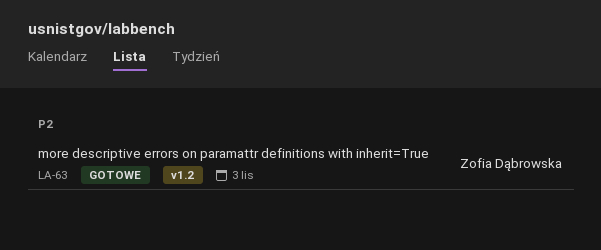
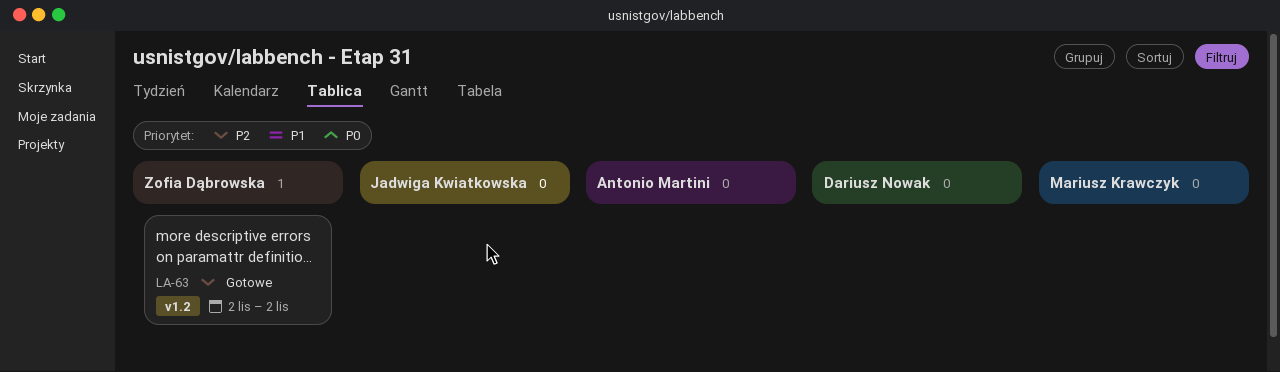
LA-63, due: Nov 3 -> Nov 2

